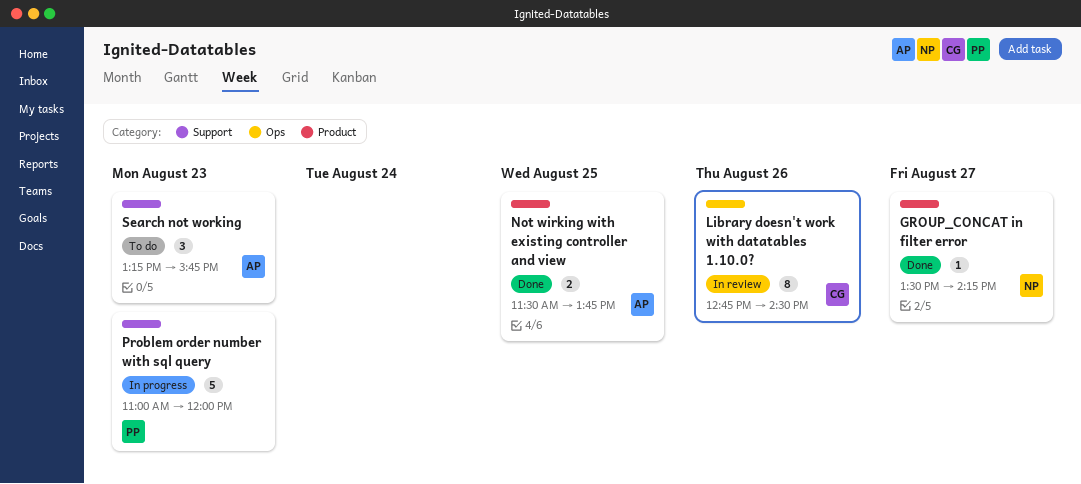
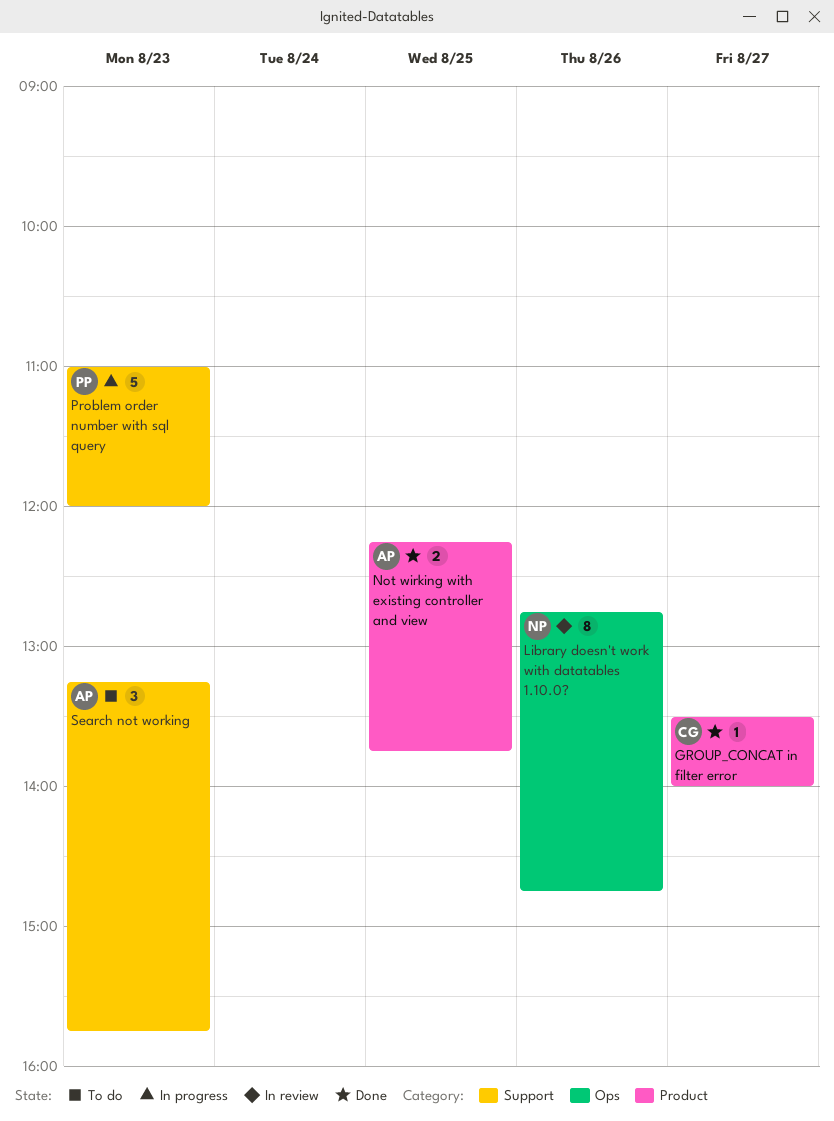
GROUP_CONCAT in filter error, owner: NP -> CG
GROUP_CONCAT in filter error, ends: 14:15 -> 14:00
Library doesn't work with datatables 1.10.0?, owner: CG -> NP
Library doesn't work with datatables 1.10.0?, ends: 14:30 -> 14:45
Not wirking with existing controller and view, begins: 11:30 -> 12:15

